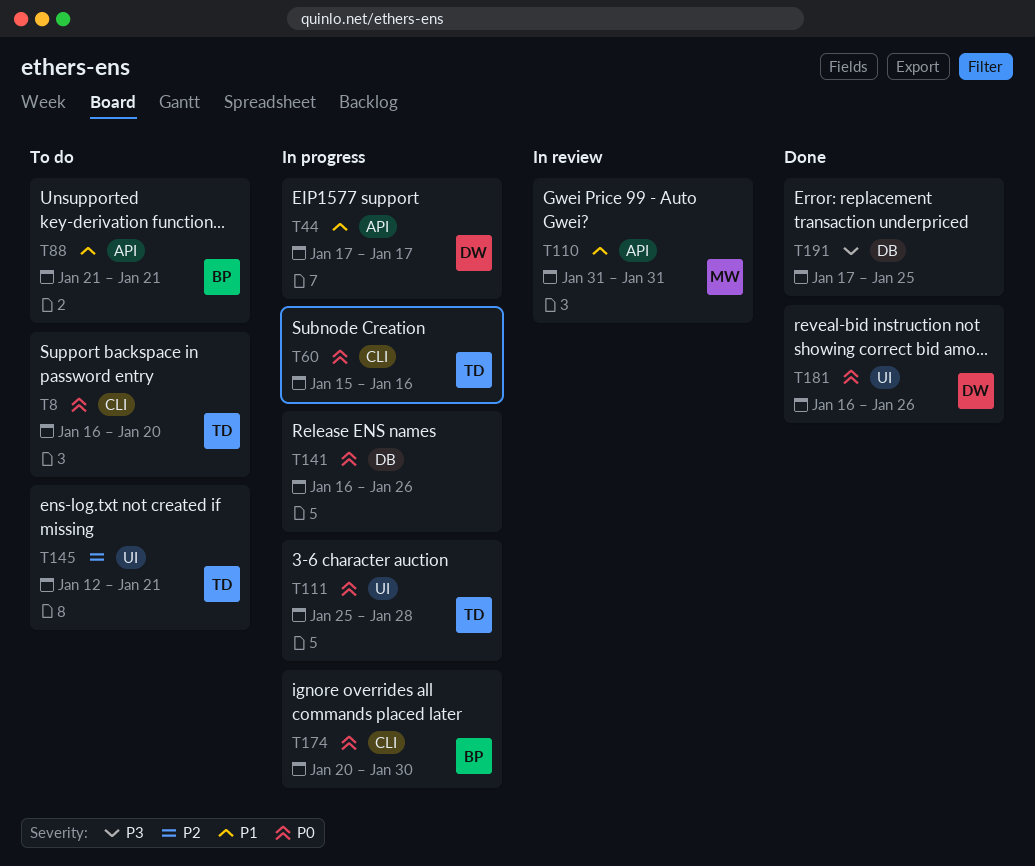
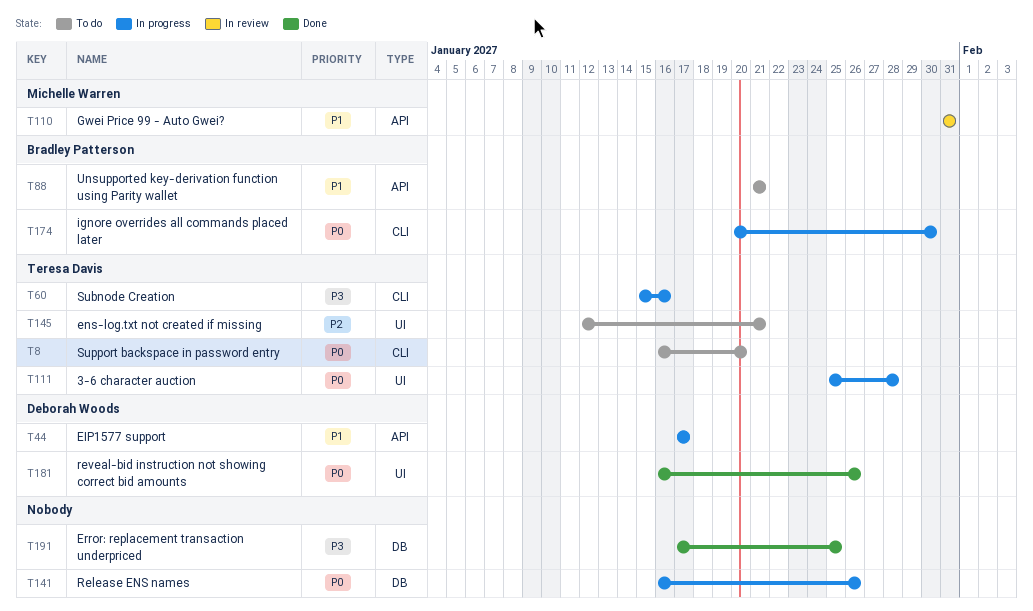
T60, priority: P0 -> P3

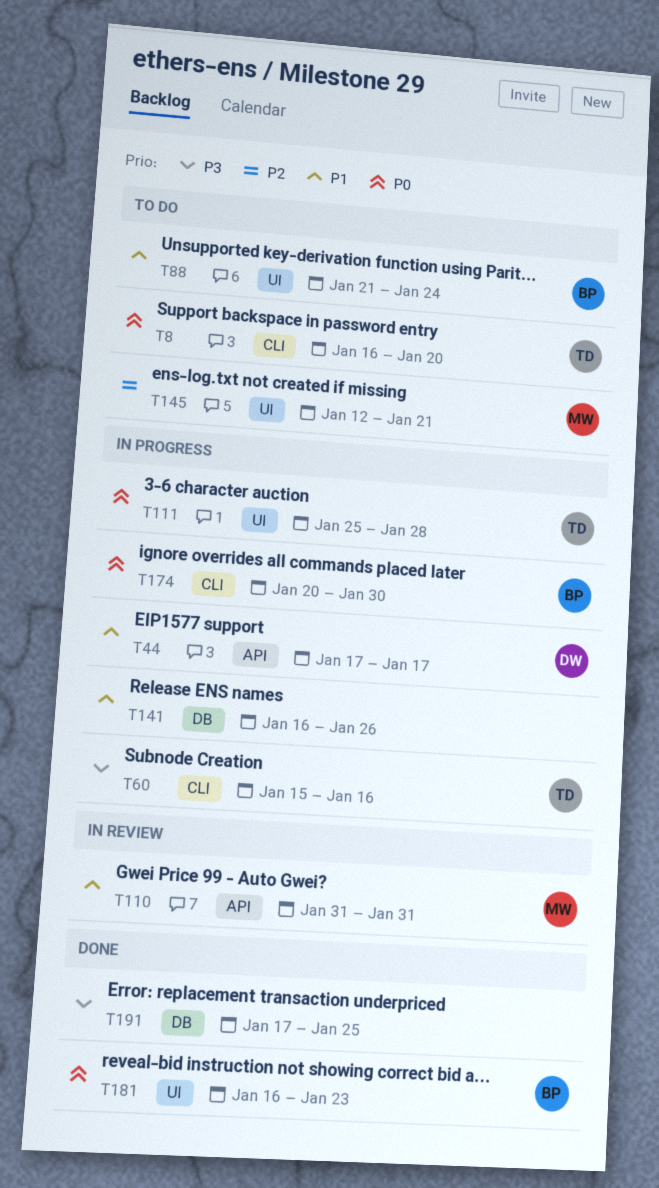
T88, label: API -> UI
T88, due: Jan 21 -> Jan 24
T141, priority: P0 -> P1
T145, owner: Teresa Davis -> Michelle Warren
T181, owner: Deborah Woods -> Bradley Patterson
T181, due: Jan 26 -> Jan 23

